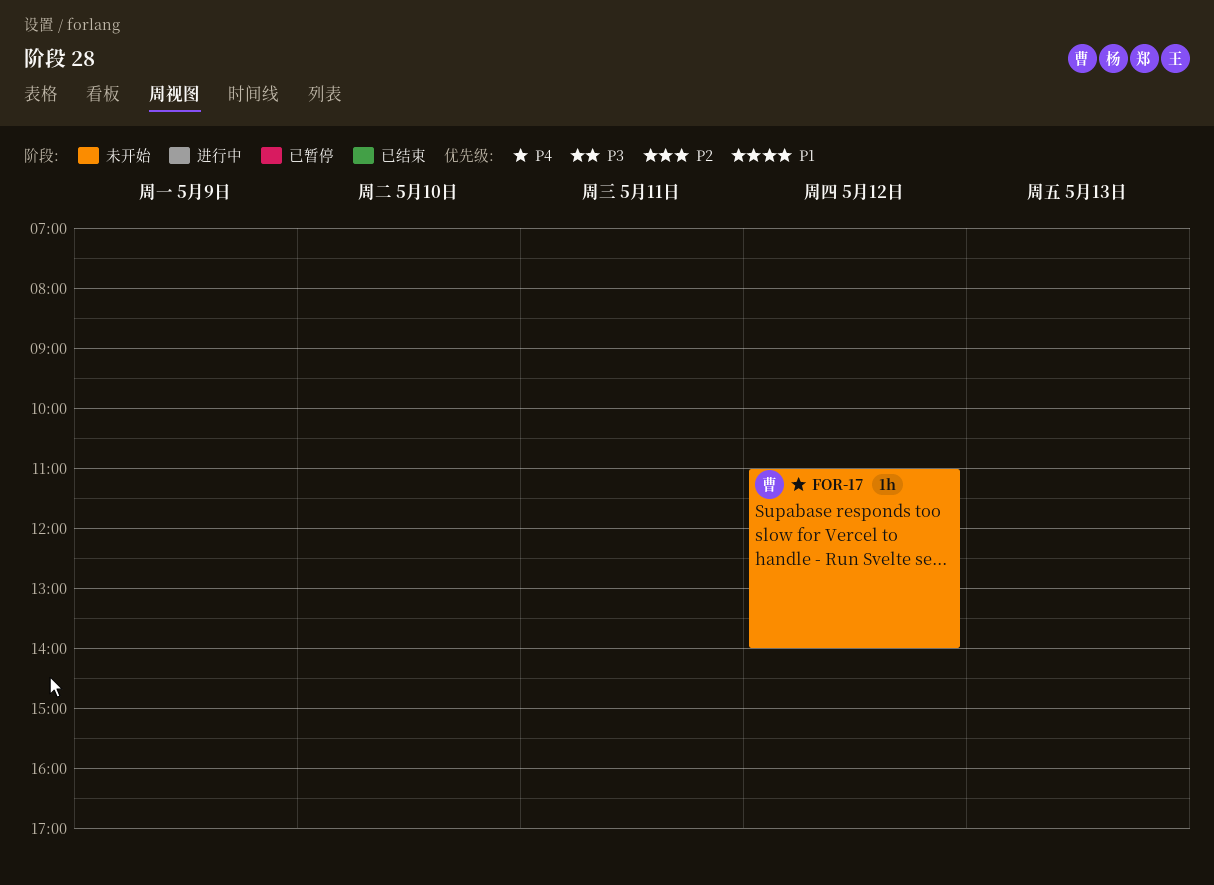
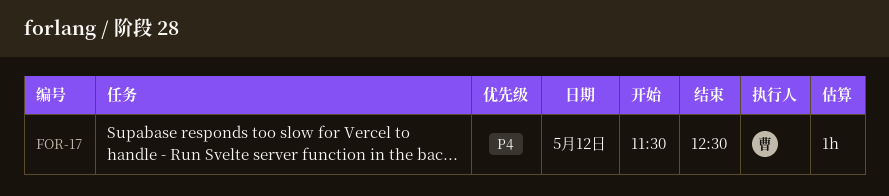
FOR-17, begins: 11:00 -> 11:30
FOR-17, ends: 14:00 -> 12:30

